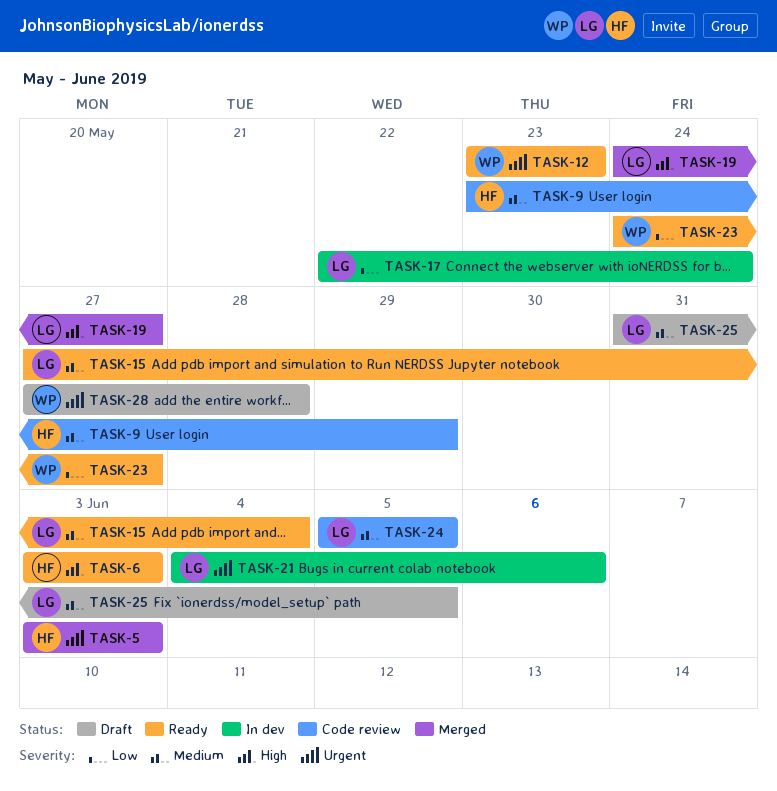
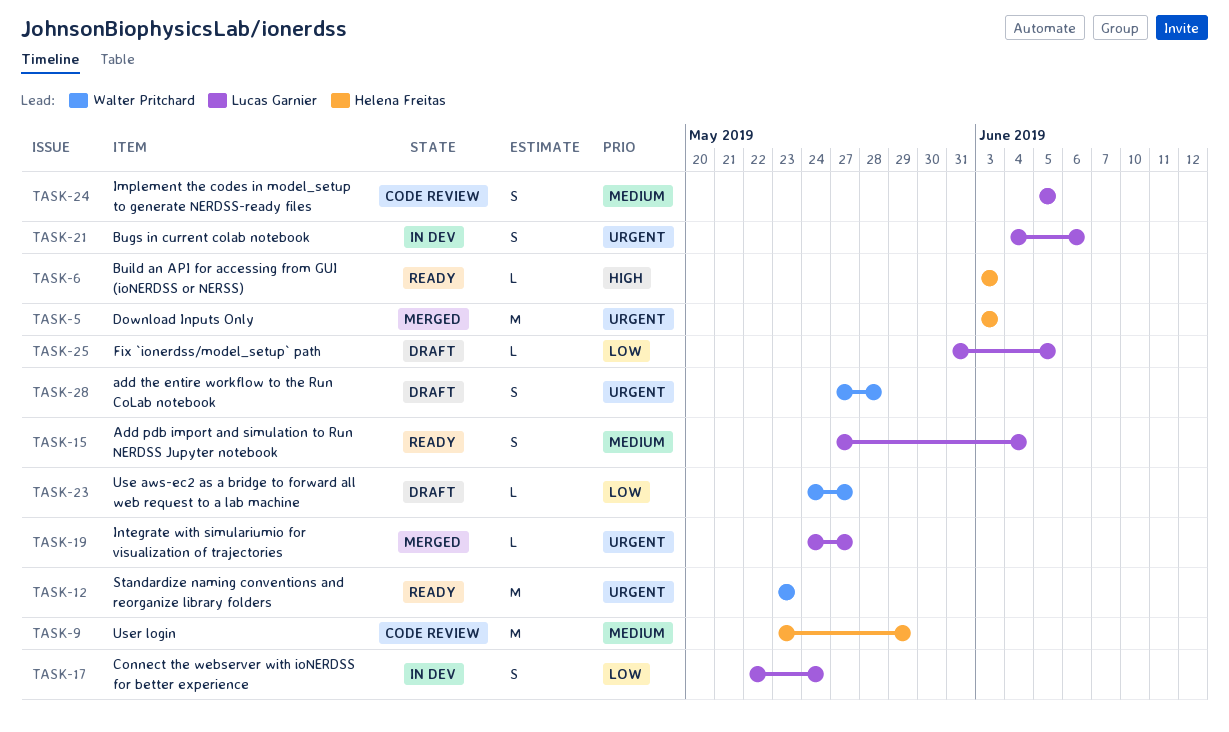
TASK-19, priority: High -> Urgent
TASK-23, status: Ready -> Draft
TASK-25, priority: Medium -> Low

